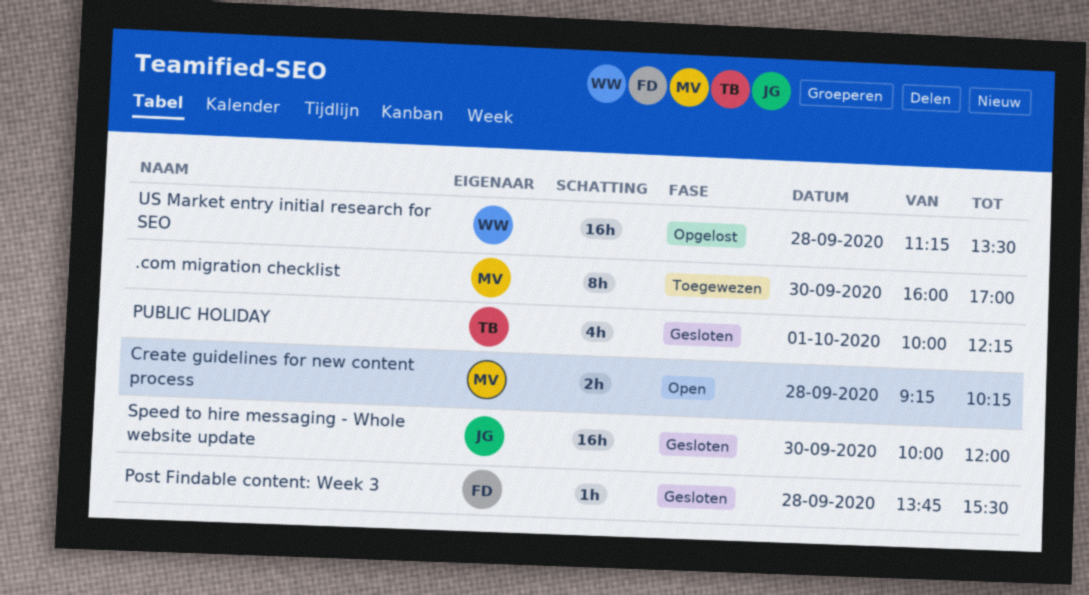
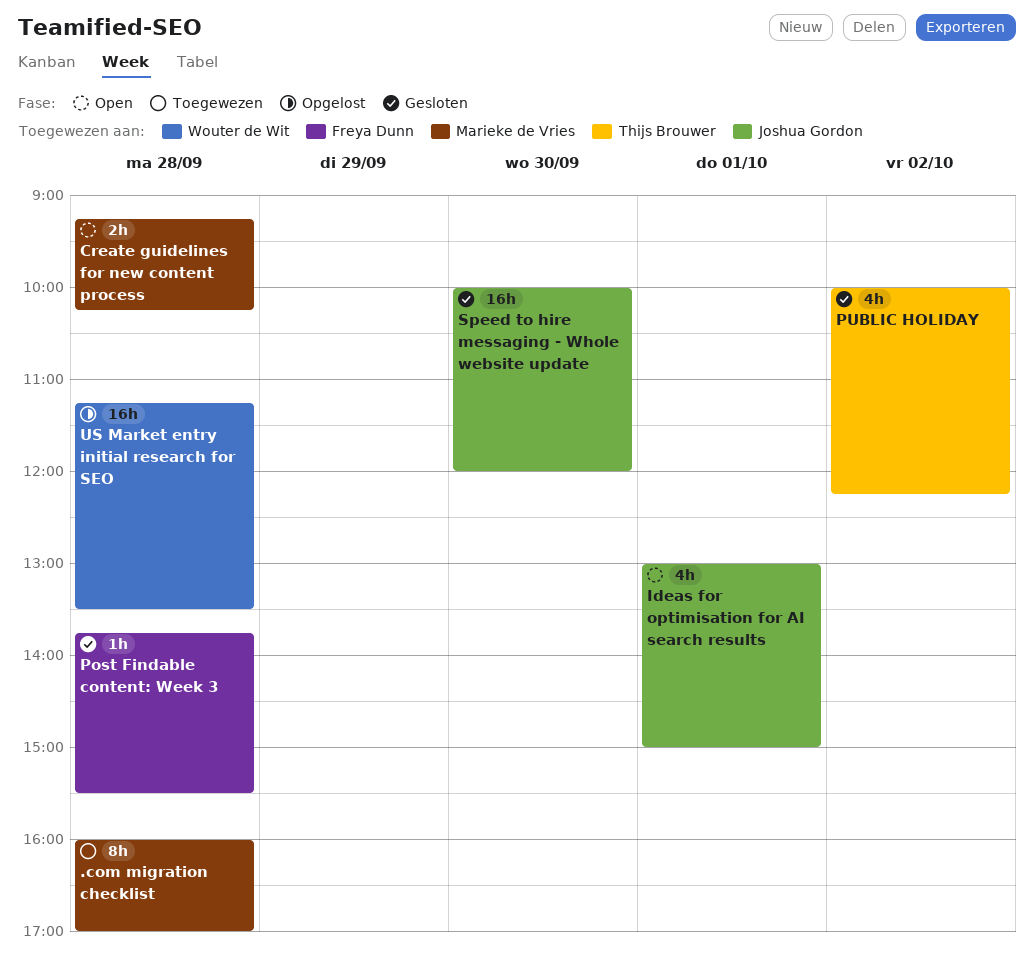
.com migration checklist, day: Sep 30 -> Sep 28
Ideas for optimisation for AI search results: none -> present
PUBLIC HOLIDAY, day: Oct 1 -> Oct 2

